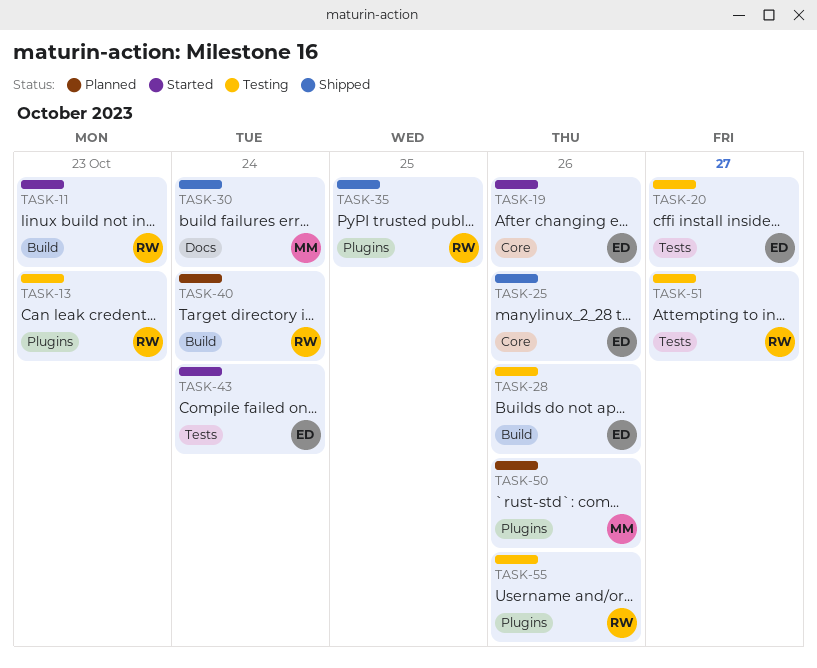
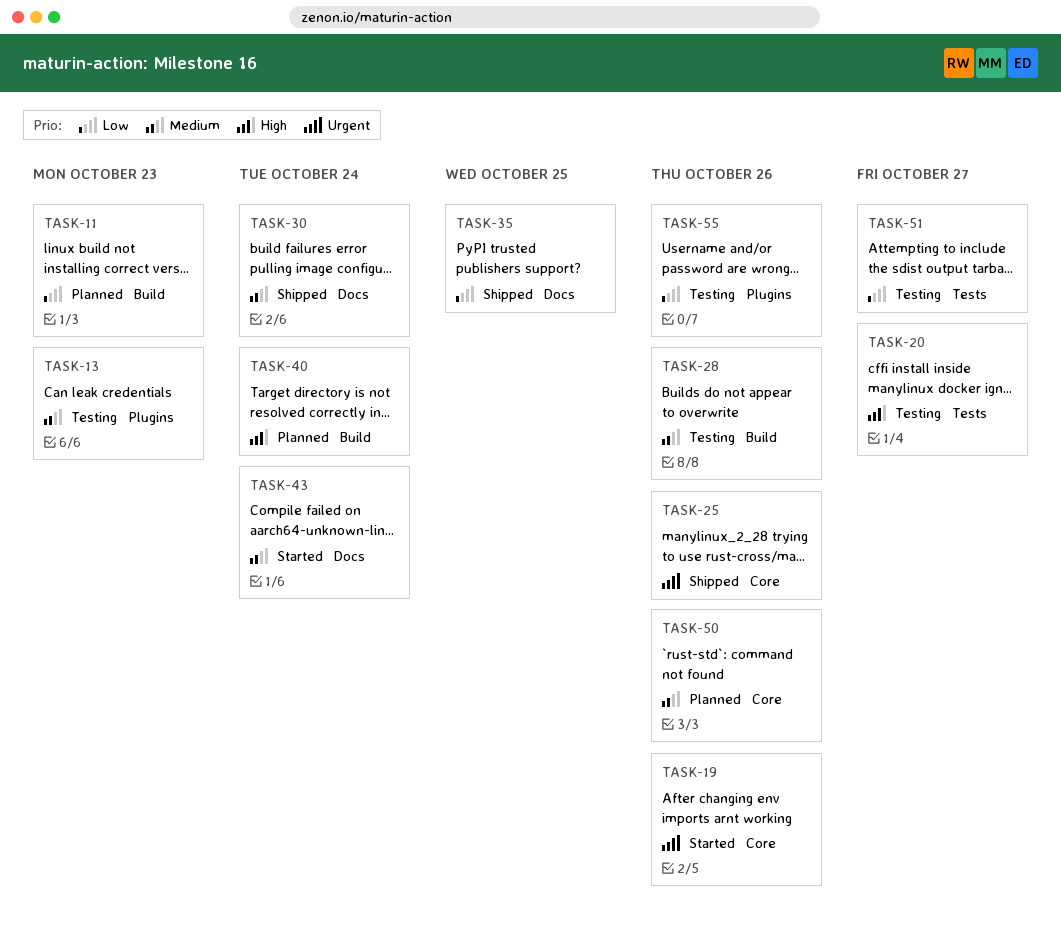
TASK-11, status: Started -> Planned
TASK-35, label: Plugins -> Docs
TASK-43, label: Tests -> Docs
TASK-50, label: Plugins -> Core

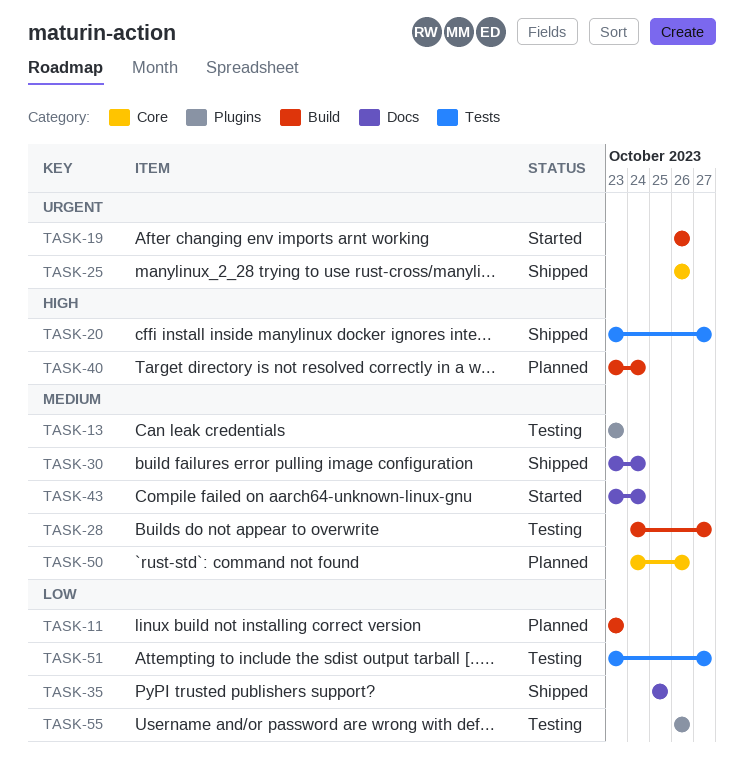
TASK-19, label: Core -> Build
TASK-20, status: Testing -> Shipped
TASK-28, due: Oct 26 -> Oct 27

